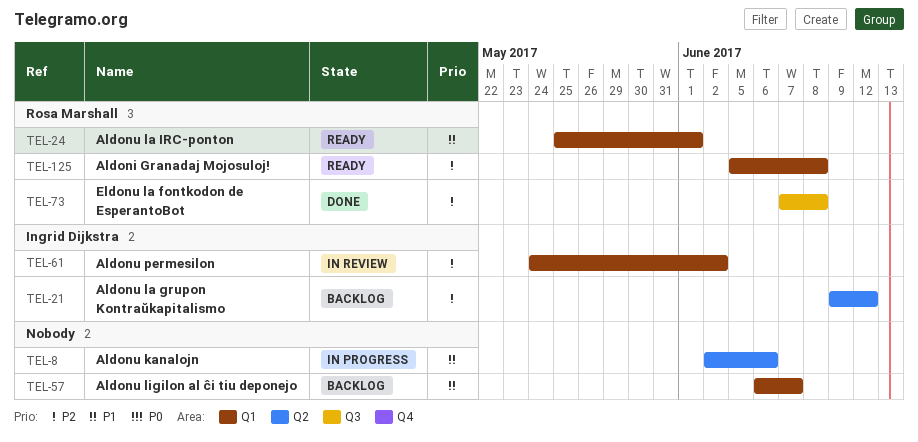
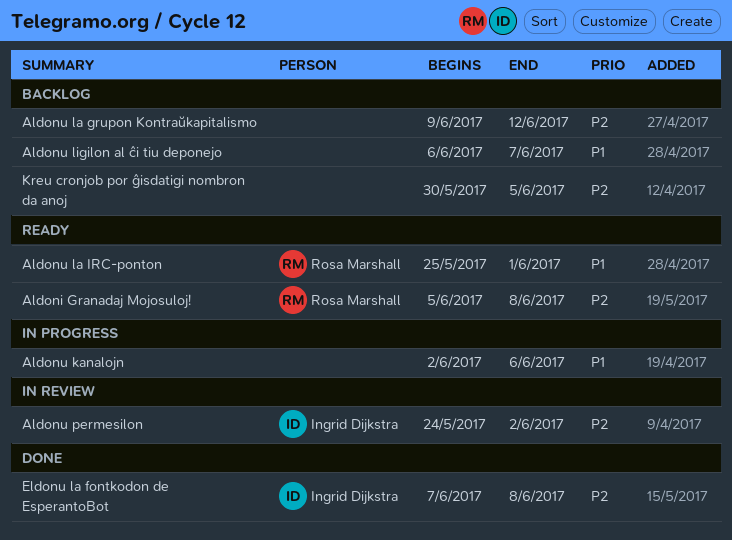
Aldonu la grupon Kontraŭkapitalismo, owner: Ingrid Dijkstra -> none
Eldonu la fontkodon de EsperantoBot, owner: Rosa Marshall -> Ingrid Dijkstra
Kreu cronjob por ĝisdatigi nombron da anoj: none -> present

